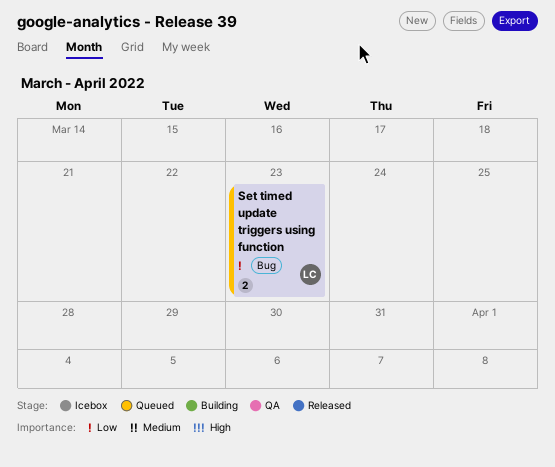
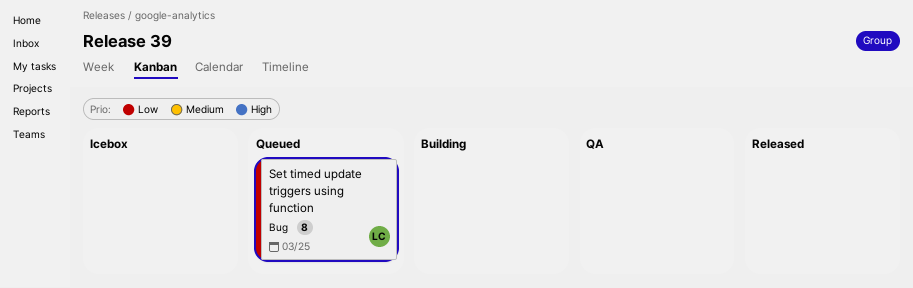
Set timed update triggers using function, estimate: 2 -> 8
Set timed update triggers using function, due: Mar 23 -> Mar 25

